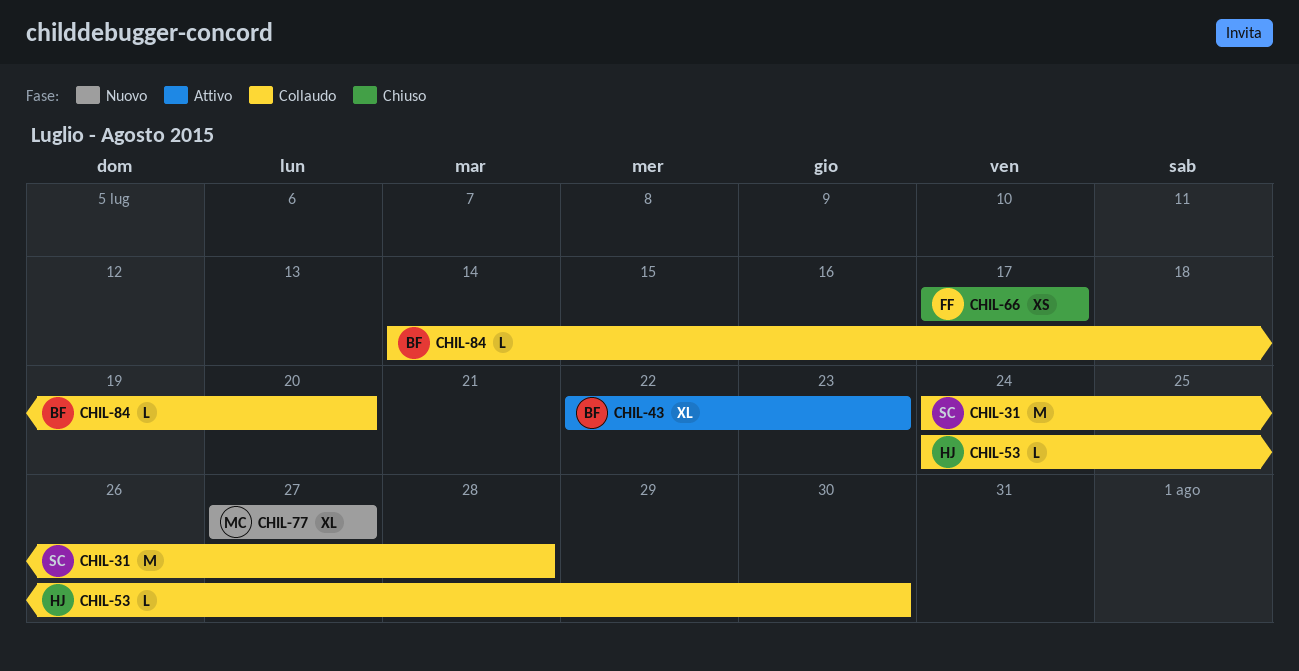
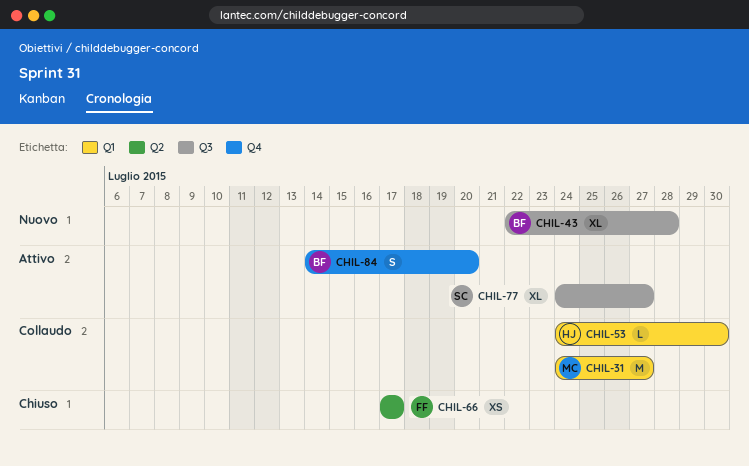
CHIL-31, owner: SC -> MC
CHIL-31, due: Jul 28 -> Jul 27
CHIL-43, status: Attivo -> Nuovo
CHIL-43, due: Jul 23 -> Jul 28
CHIL-77, status: Nuovo -> Attivo
CHIL-77, owner: MC -> SC
CHIL-77, start: Jul 27 -> Jul 24
CHIL-84, status: Collaudo -> Attivo
CHIL-84, estimate: L -> S

